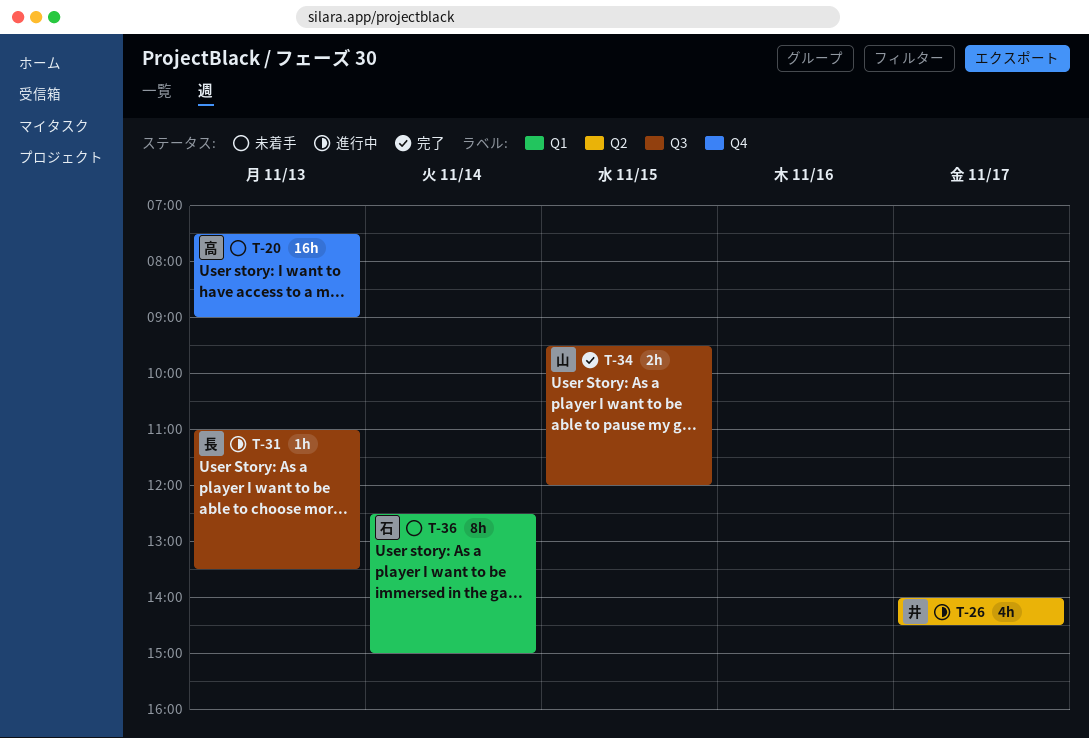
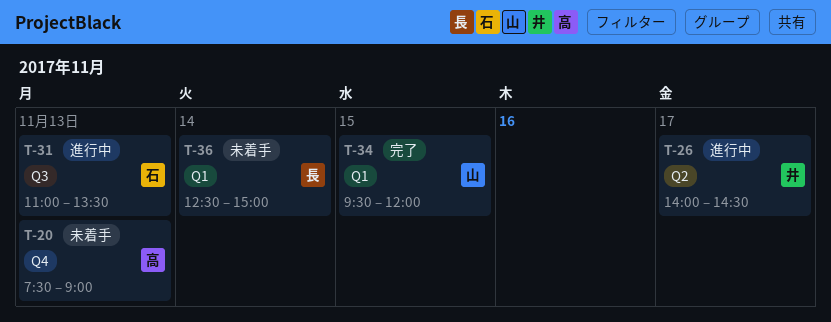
T-31, owner: 長 -> 石
T-34, label: Q3 -> Q1
T-36, owner: 石 -> 長

